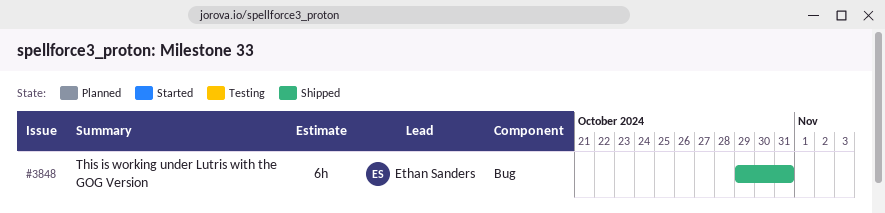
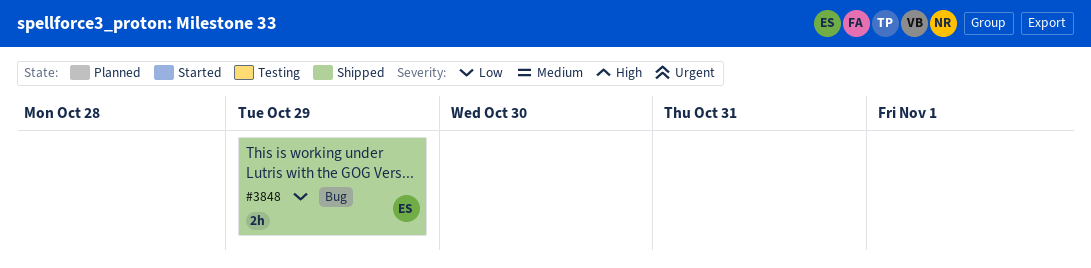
#3848, estimate: 6h -> 2h
#3848, due: Oct 31 -> Oct 29

